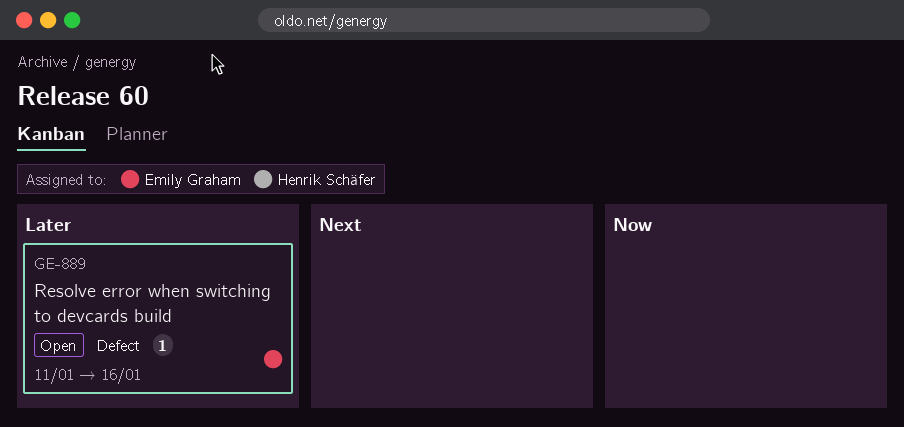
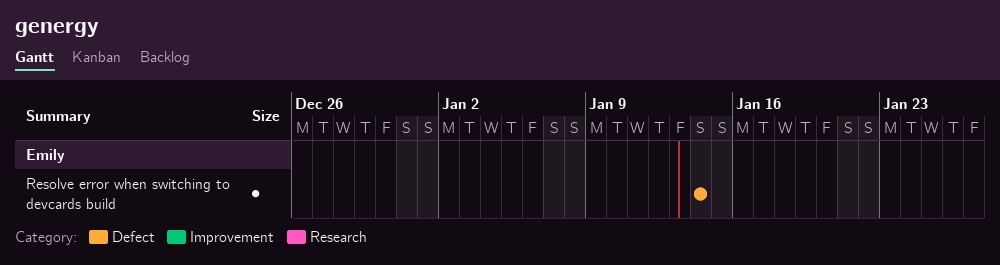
Resolve error when switching to devcards build, start: Jan 11 -> Jan 14
Resolve error when switching to devcards build, due: Jan 16 -> Jan 14

